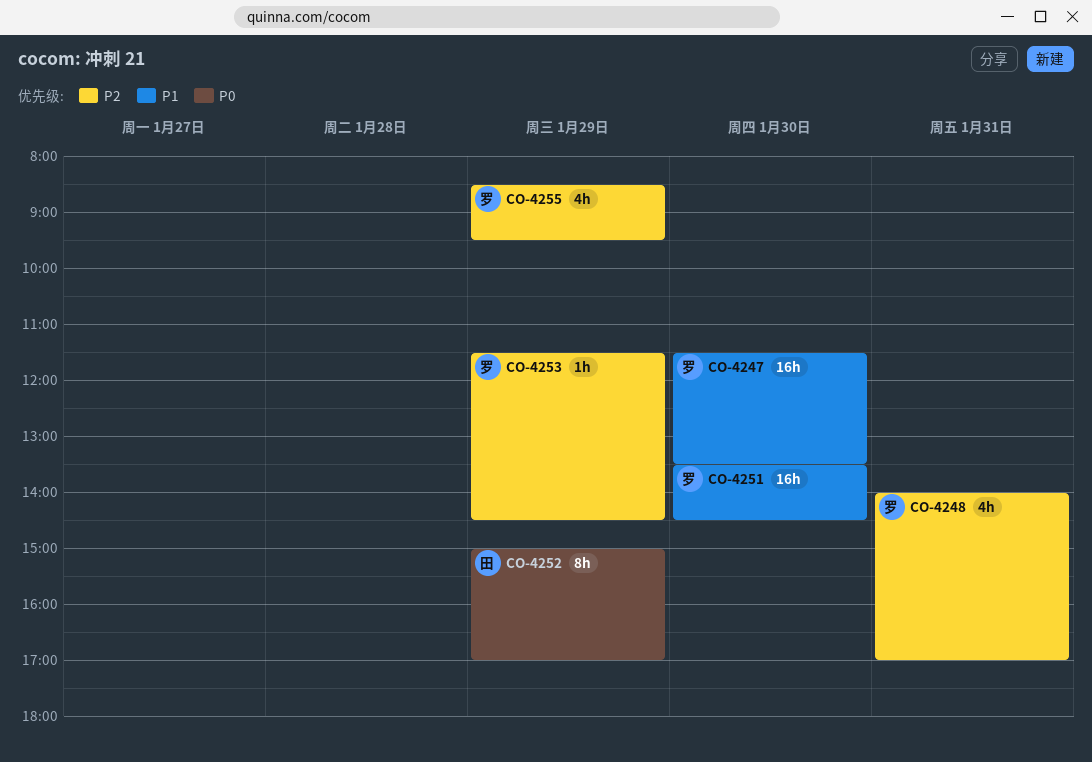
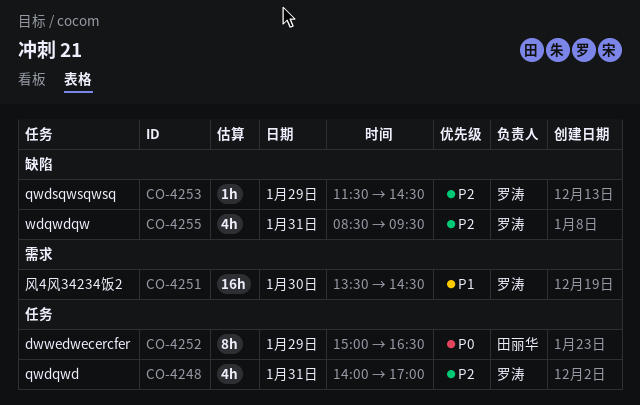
CO-4247: present -> none
CO-4252, ends: 17:00 -> 16:30
CO-4255, day: Jan 29 -> Jan 31

